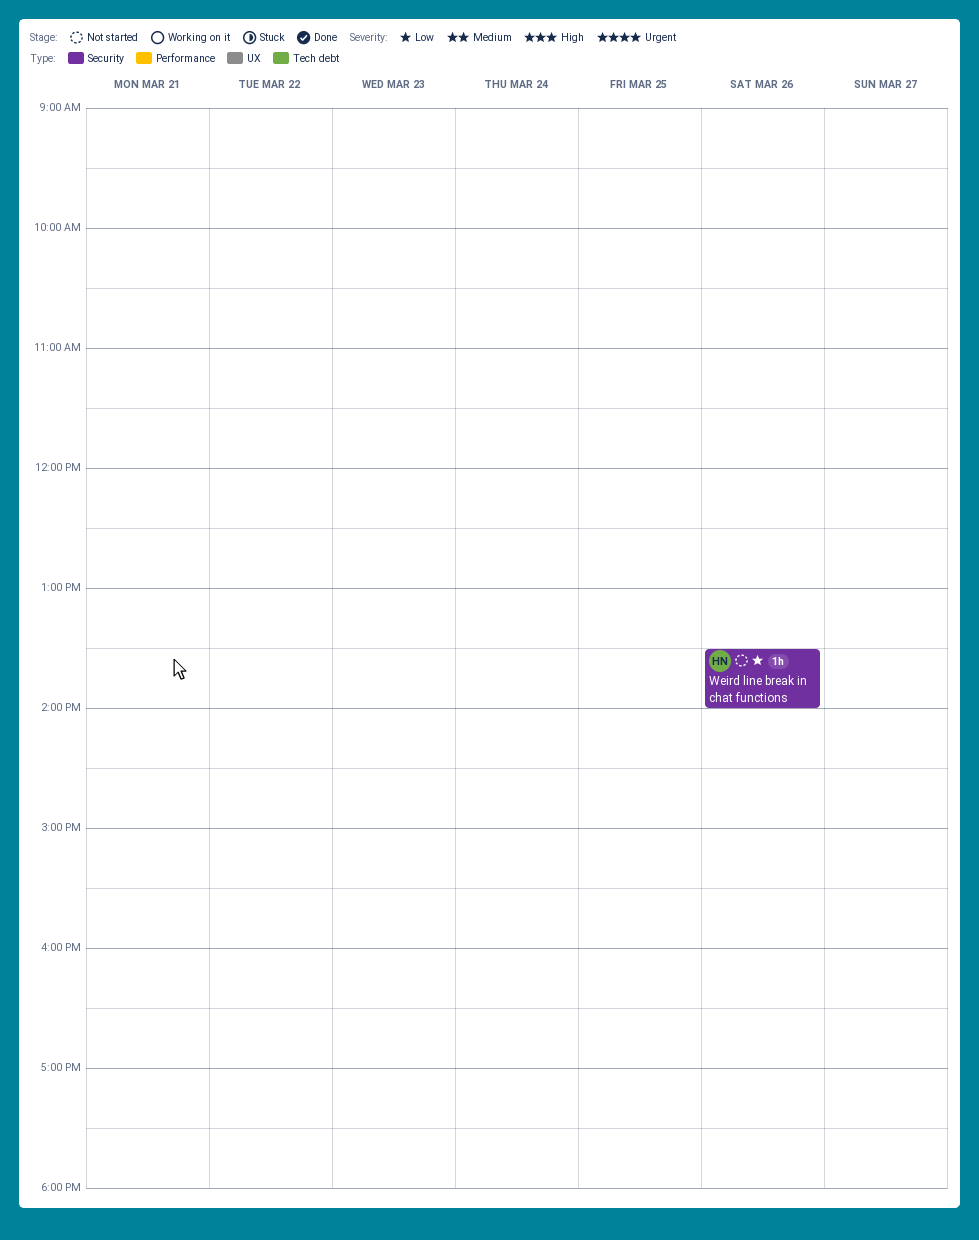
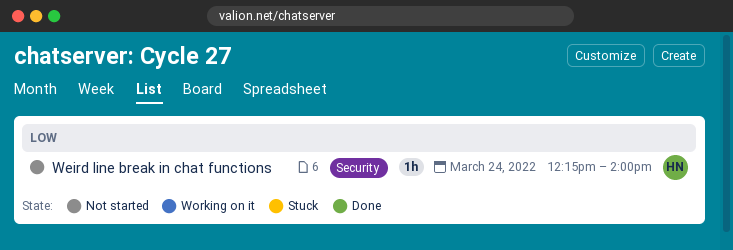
Weird line break in chat functions, day: Mar 26 -> Mar 24
Weird line break in chat functions, begins: 13:30 -> 12:15

